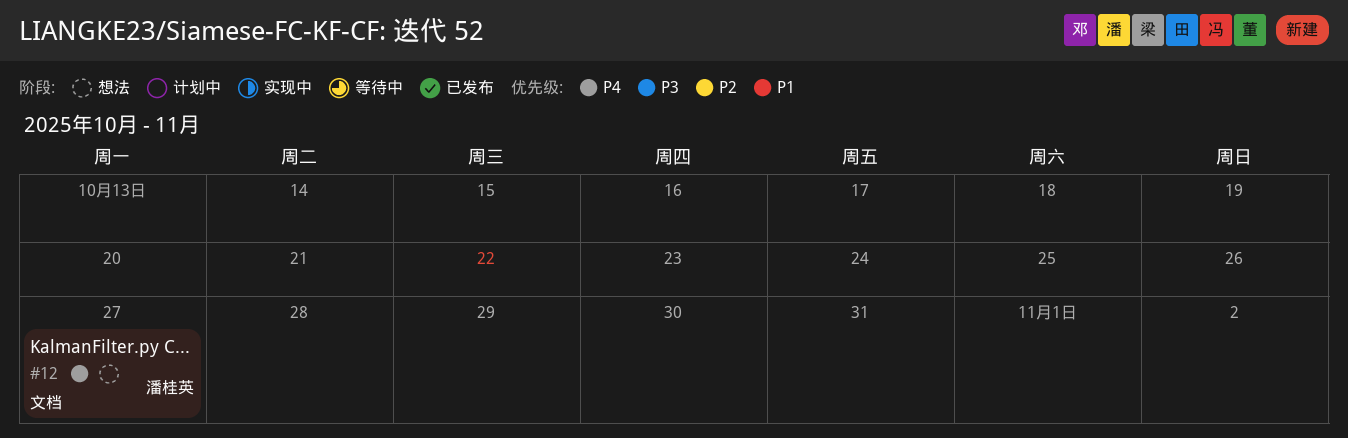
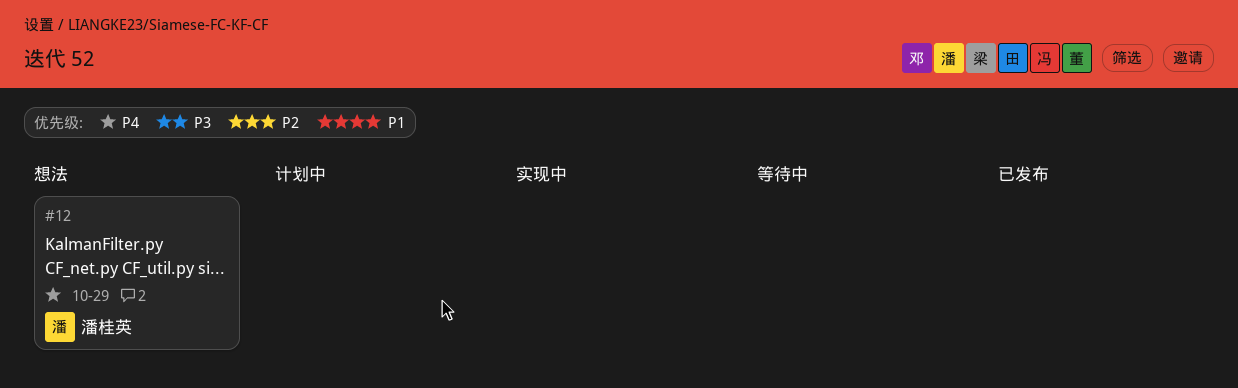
#12, due: Oct 27 -> Oct 29

